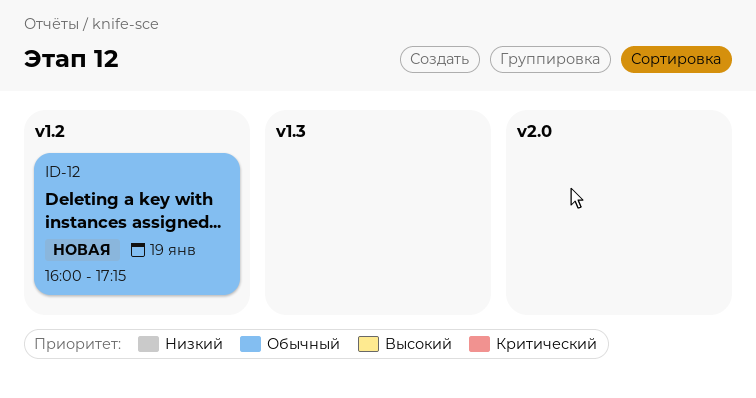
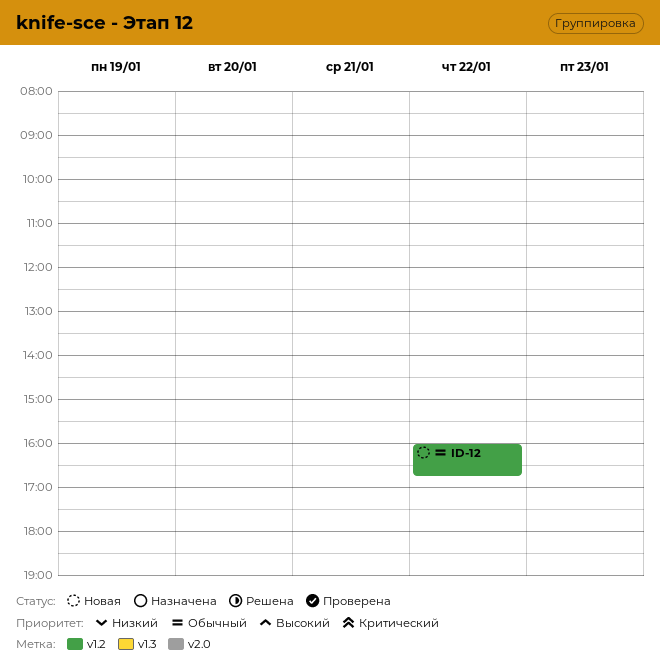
ID-12, day: Jan 19 -> Jan 22
ID-12, ends: 17:15 -> 16:45

